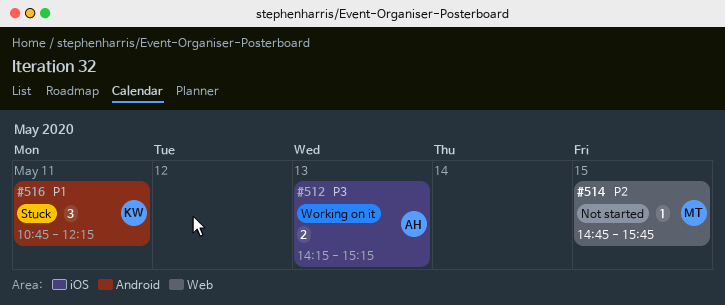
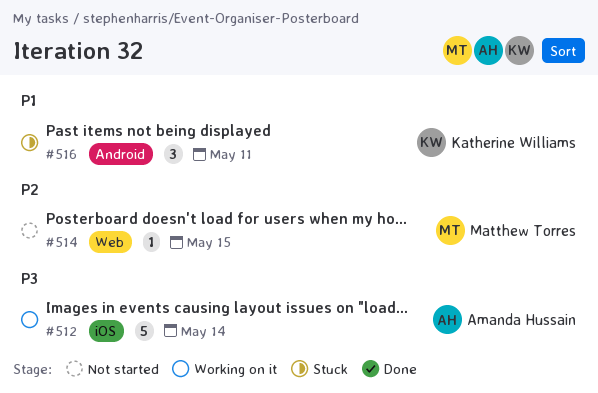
#512, estimate: 2 -> 5
#512, day: May 13 -> May 14

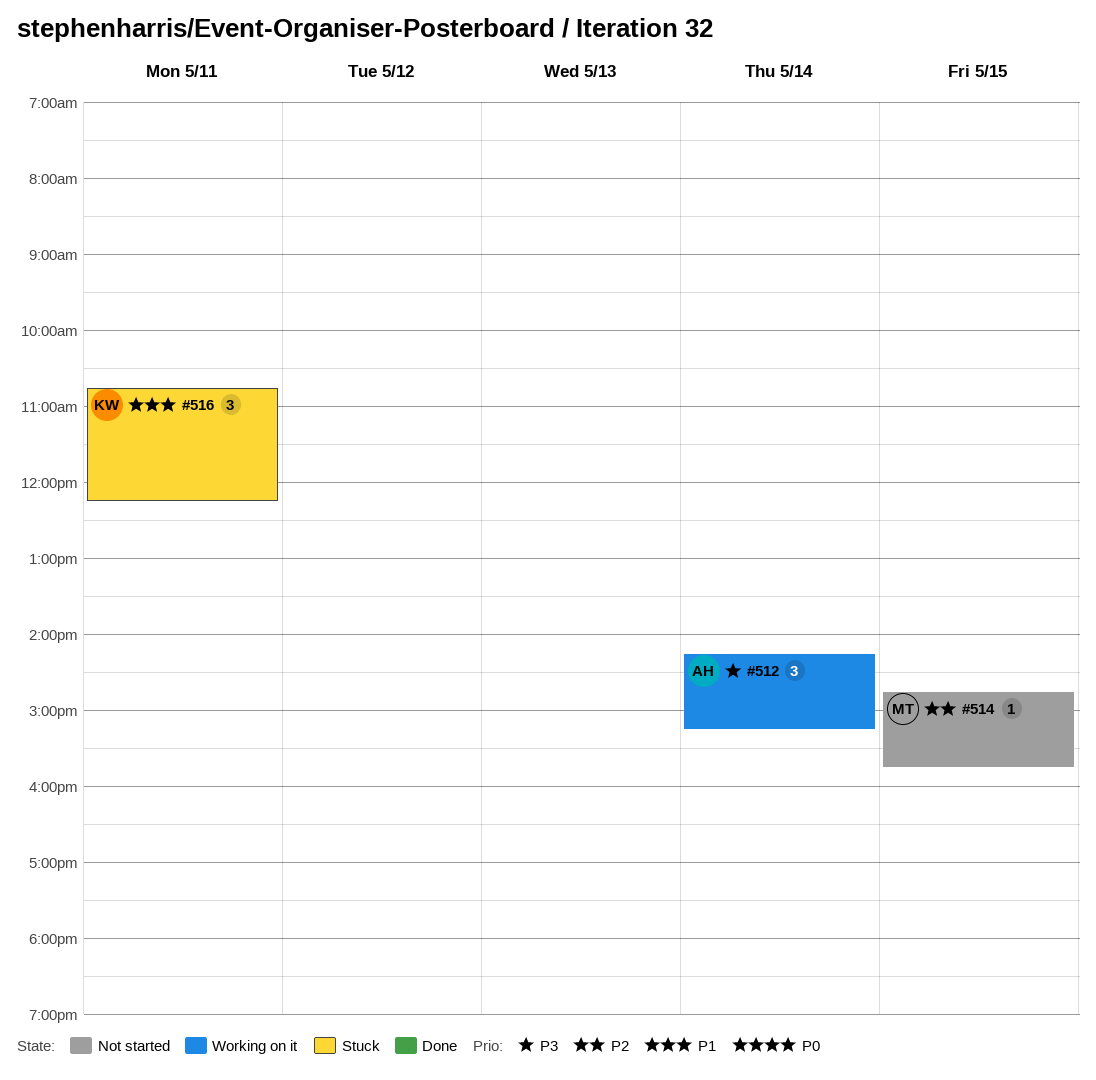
#512, estimate: 5 -> 3

